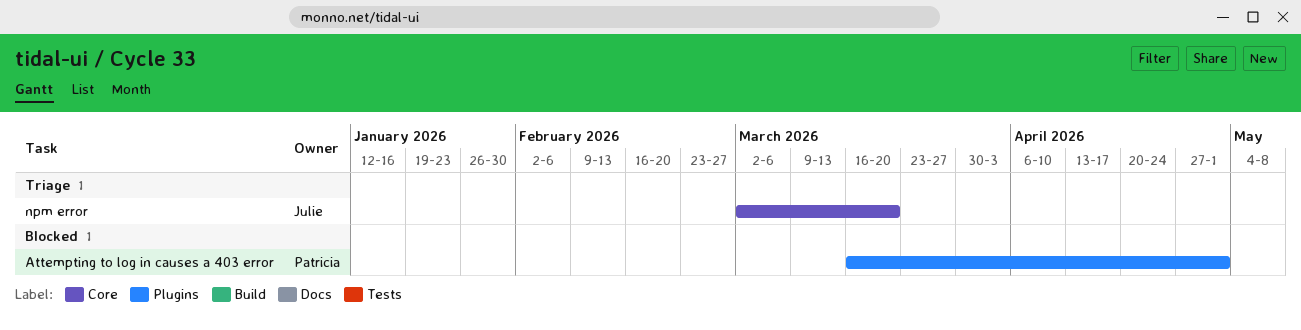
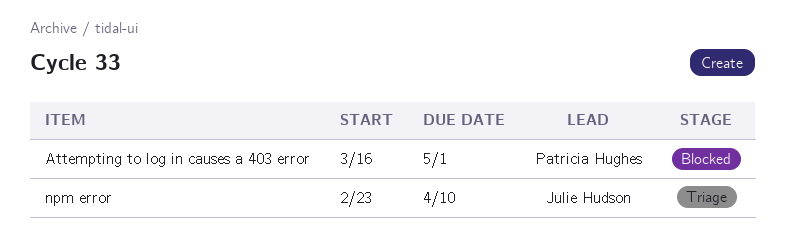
npm error, start: Mar 2 -> Feb 23
npm error, due: Mar 20 -> Apr 10

